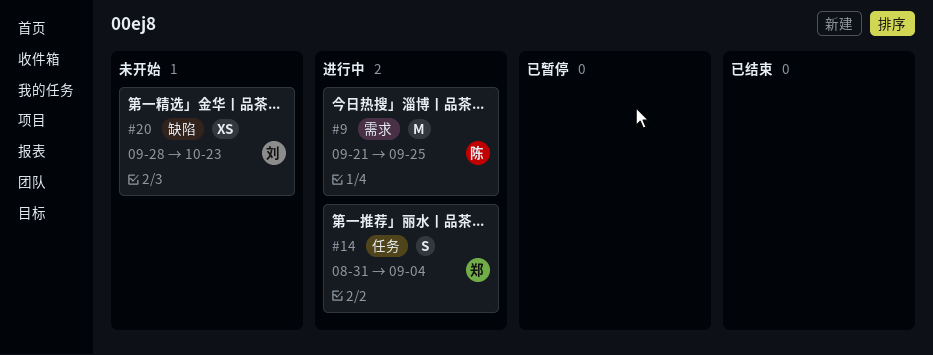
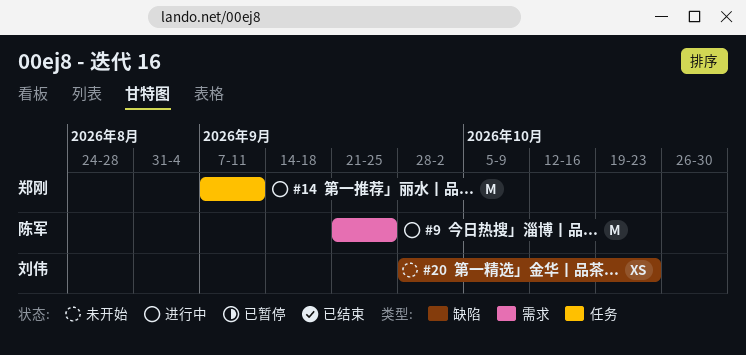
#14, estimate: S -> M
#14, start: Aug 31 -> Sep 7
#14, due: Sep 4 -> Sep 11

